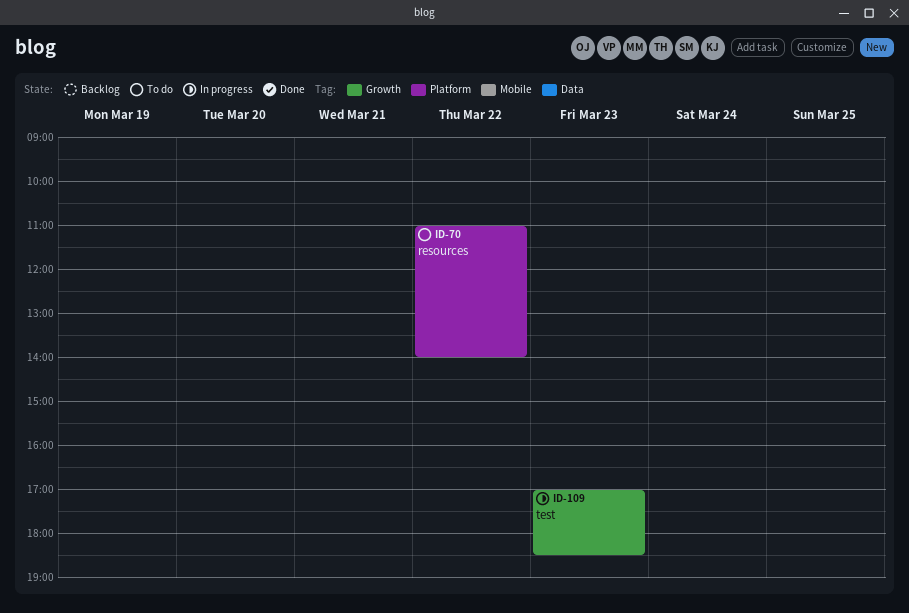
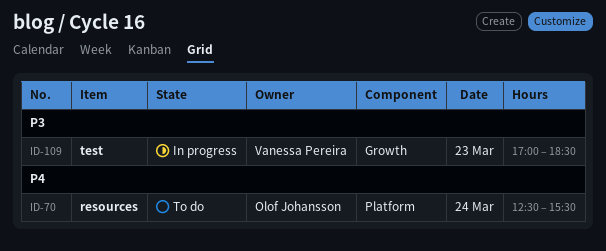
ID-70, day: Mar 22 -> Mar 24
ID-70, begins: 11:00 -> 12:30
ID-70, ends: 14:00 -> 15:30

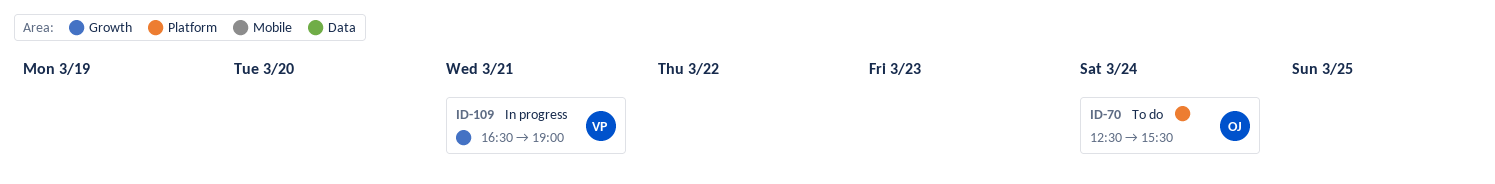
ID-109, day: Mar 23 -> Mar 21
ID-109, begins: 17:00 -> 16:30
ID-109, ends: 18:30 -> 19:00

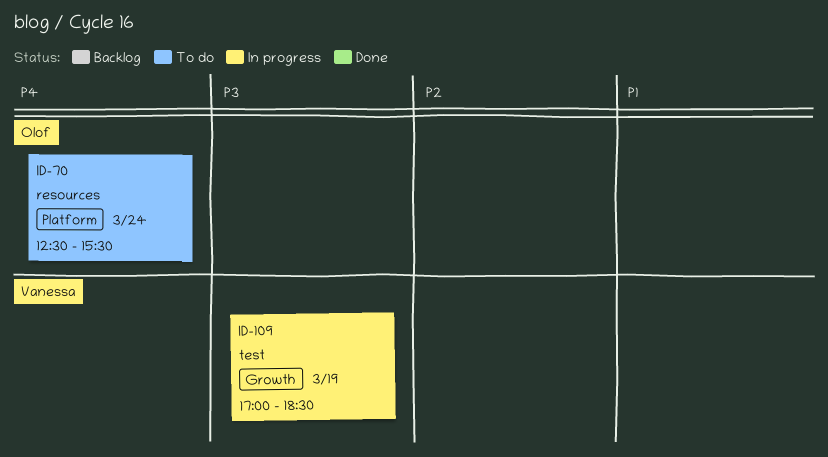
ID-109, day: Mar 21 -> Mar 19
ID-109, begins: 16:30 -> 17:00
ID-109, ends: 19:00 -> 18:30

